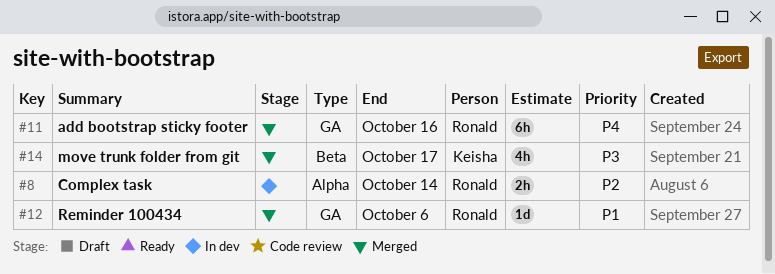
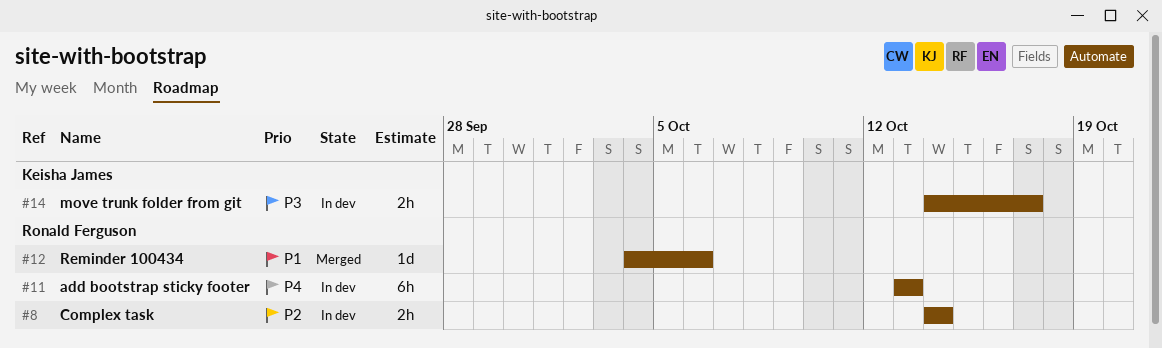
#11, status: Merged -> In dev
#11, due: Oct 16 -> Oct 13
#14, status: Merged -> In dev
#14, estimate: 4h -> 2h

